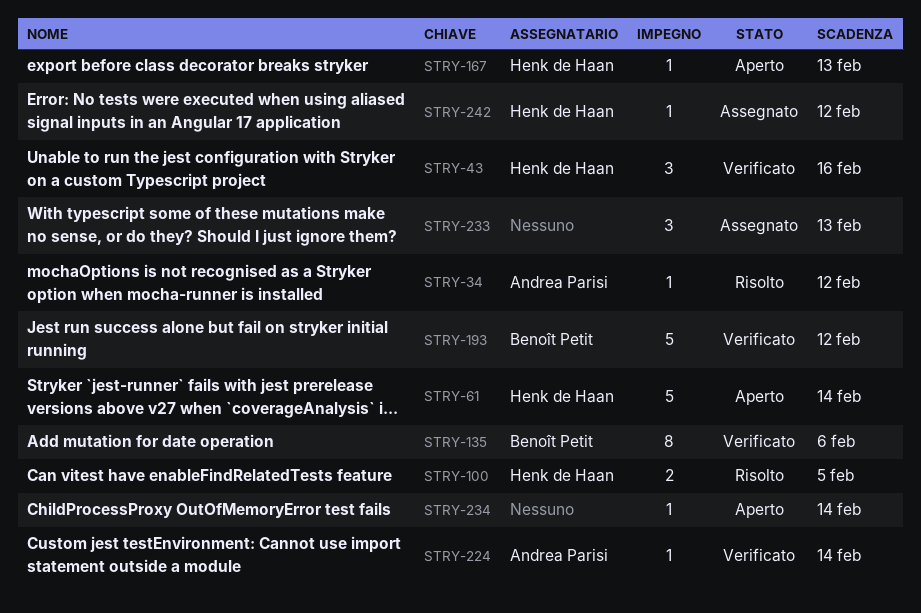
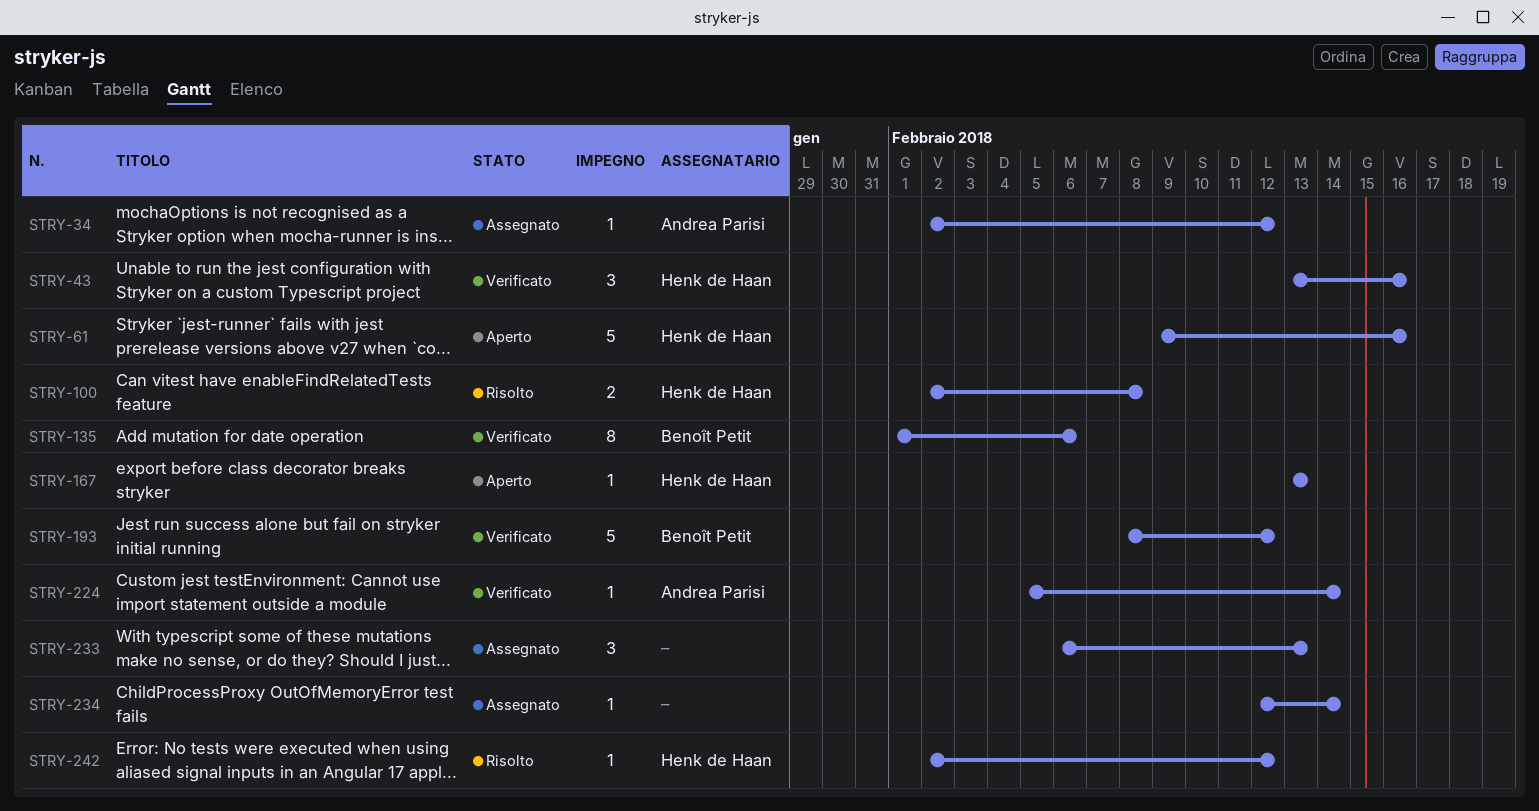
STRY-34, status: Risolto -> Assegnato
STRY-61, due: Feb 14 -> Feb 16
STRY-100, due: Feb 5 -> Feb 8
STRY-234, status: Aperto -> Assegnato
STRY-242, status: Assegnato -> Risolto

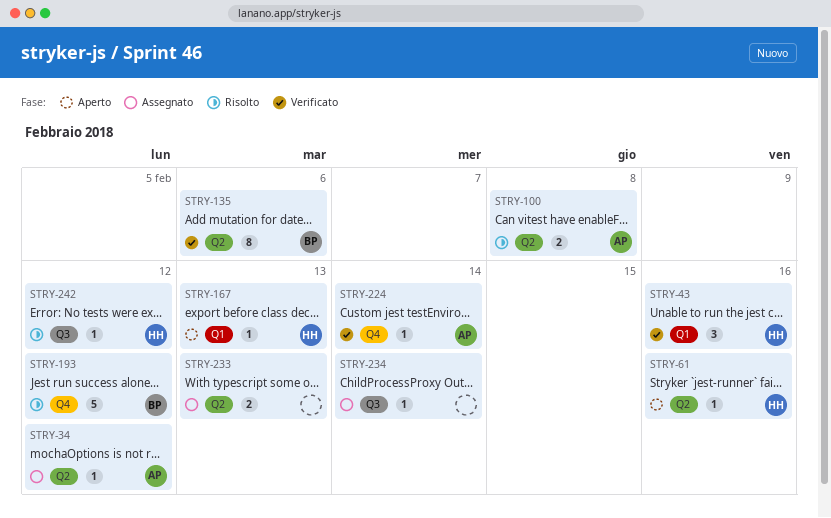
STRY-61, estimate: 5 -> 1
STRY-100, owner: Henk de Haan -> Andrea Parisi
STRY-193, status: Verificato -> Risolto
STRY-233, estimate: 3 -> 2

